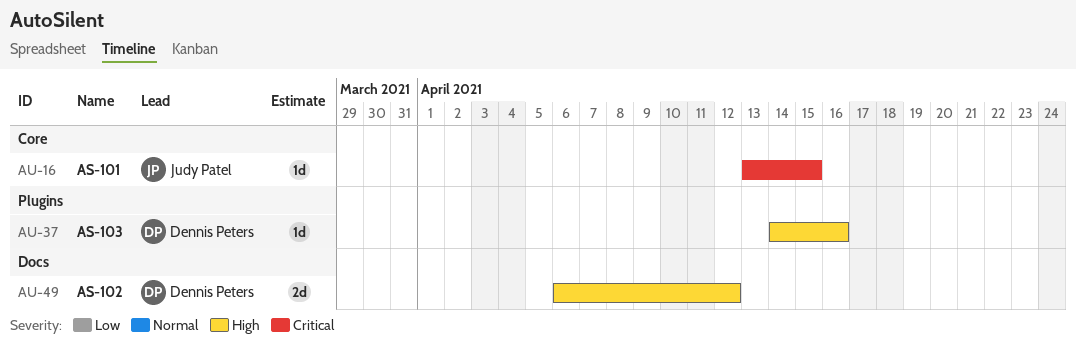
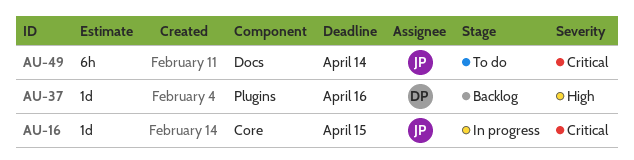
AU-49, owner: Dennis Peters -> Judy Patel
AU-49, priority: High -> Critical
AU-49, estimate: 2d -> 6h
AU-49, due: Apr 12 -> Apr 14

